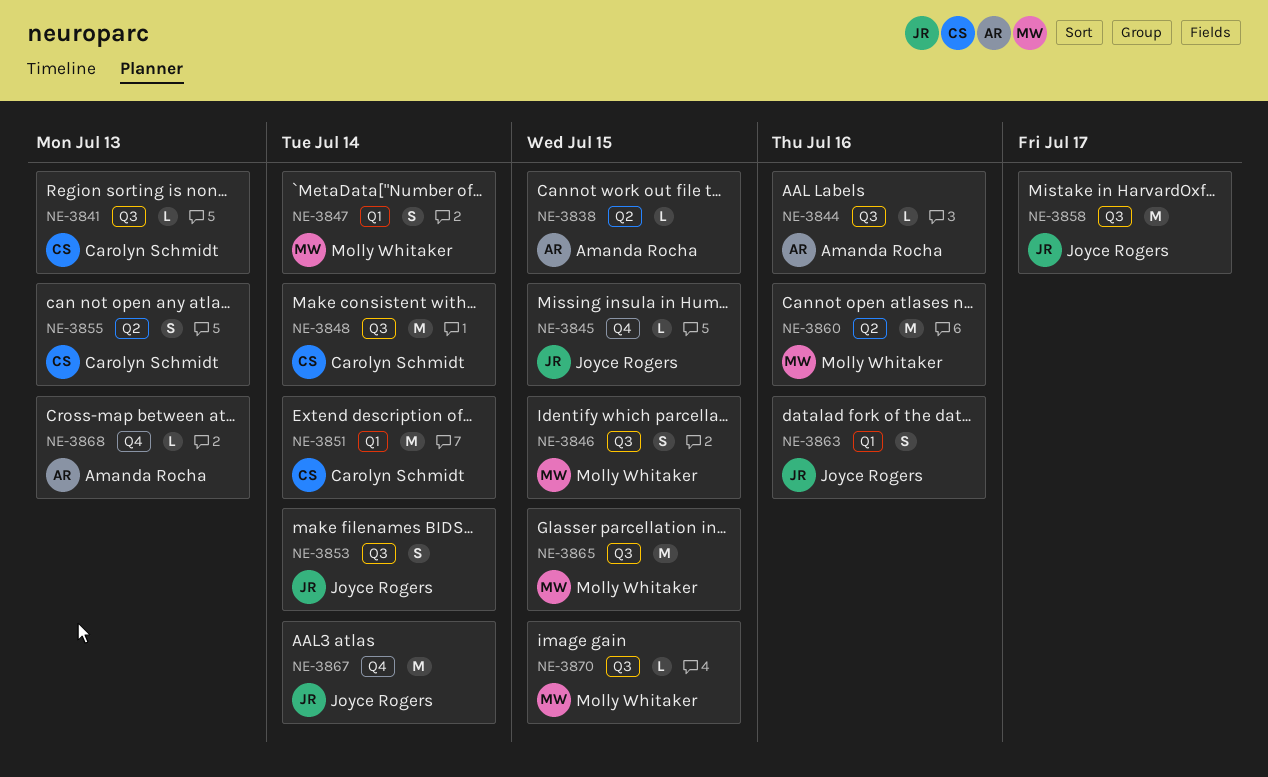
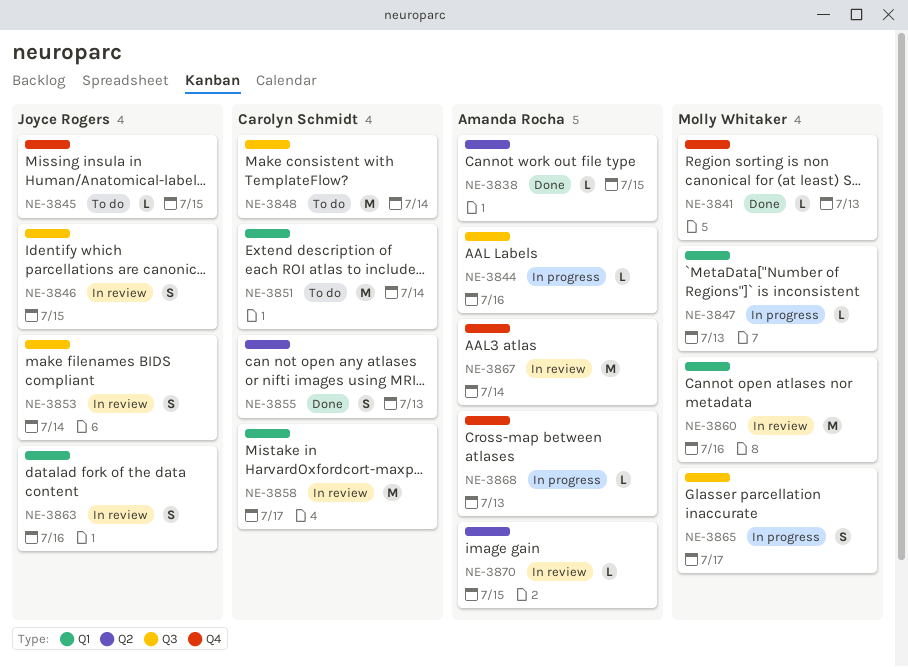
NE-3841, owner: Carolyn Schmidt -> Molly Whitaker
NE-3841, label: Q3 -> Q4
NE-3846, owner: Molly Whitaker -> Joyce Rogers
NE-3847, estimate: S -> L
NE-3847, due: Jul 14 -> Jul 13
NE-3858, owner: Joyce Rogers -> Carolyn Schmidt
NE-3858, label: Q3 -> Q1
NE-3860, label: Q2 -> Q1
NE-3865, estimate: M -> S
NE-3865, due: Jul 15 -> Jul 17
NE-3867, owner: Joyce Rogers -> Amanda Rocha
NE-3870, owner: Molly Whitaker -> Amanda Rocha
NE-3870, label: Q3 -> Q2

